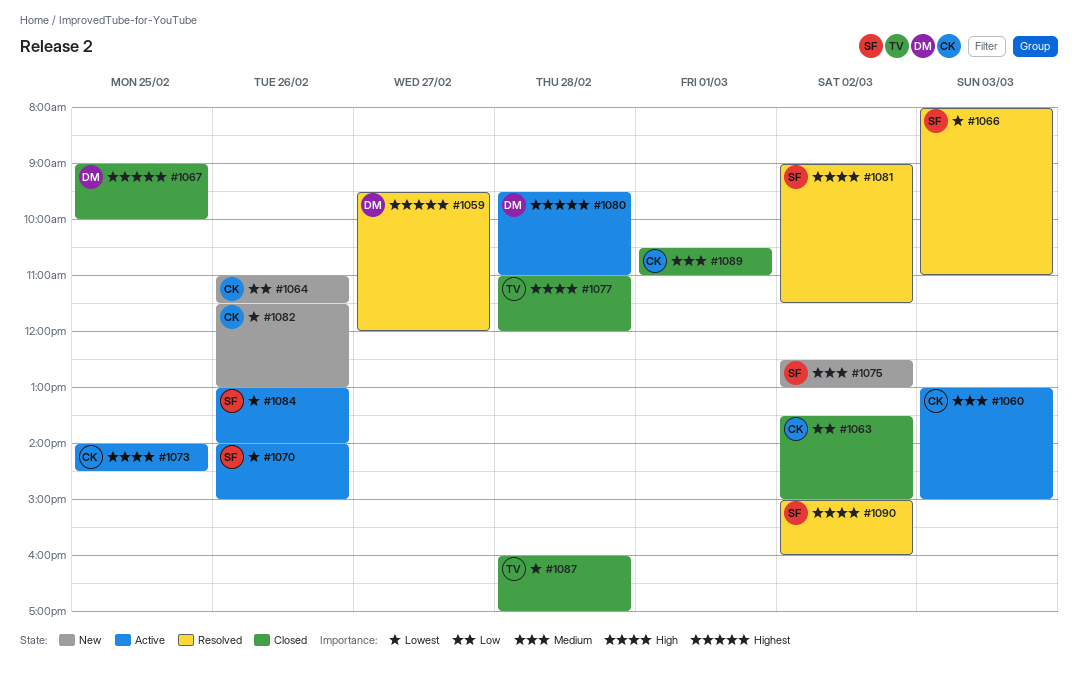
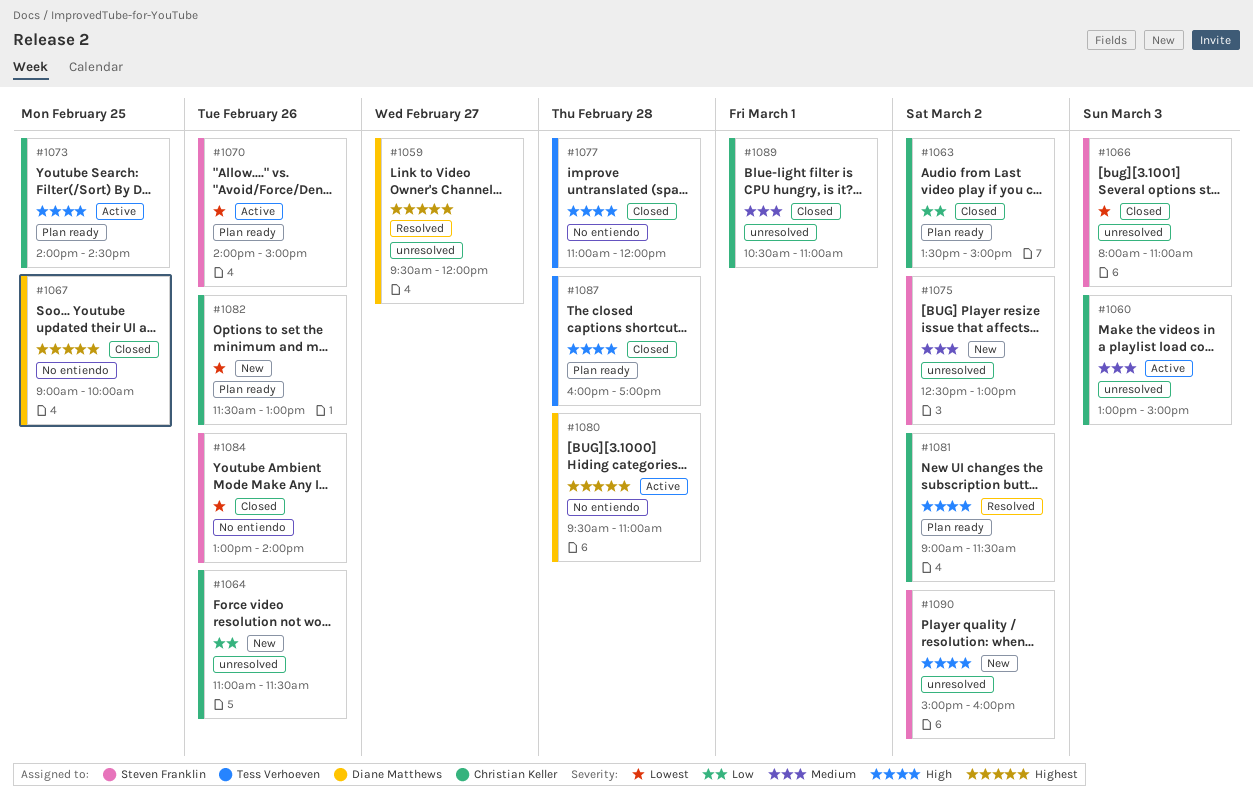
#1066, status: Resolved -> Closed
#1081, owner: Steven Franklin -> Christian Keller
#1084, status: Active -> Closed
#1087, priority: Lowest -> High
#1090, status: Resolved -> New

